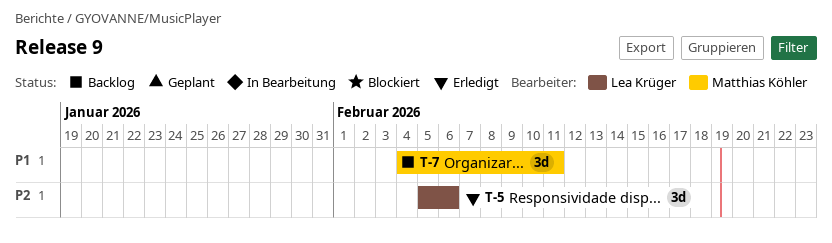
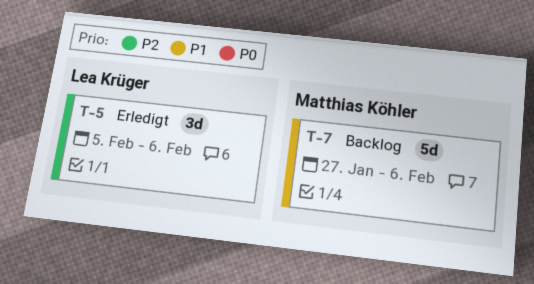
T-7, estimate: 3d -> 5d
T-7, start: Feb 4 -> Jan 27
T-7, due: Feb 11 -> Feb 6

